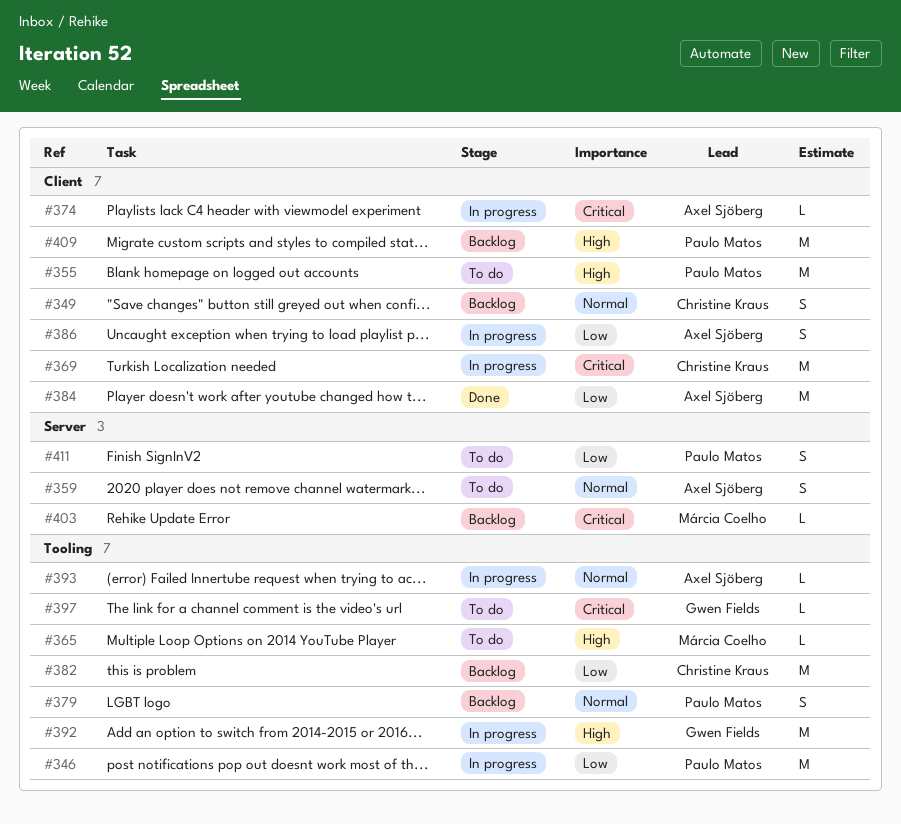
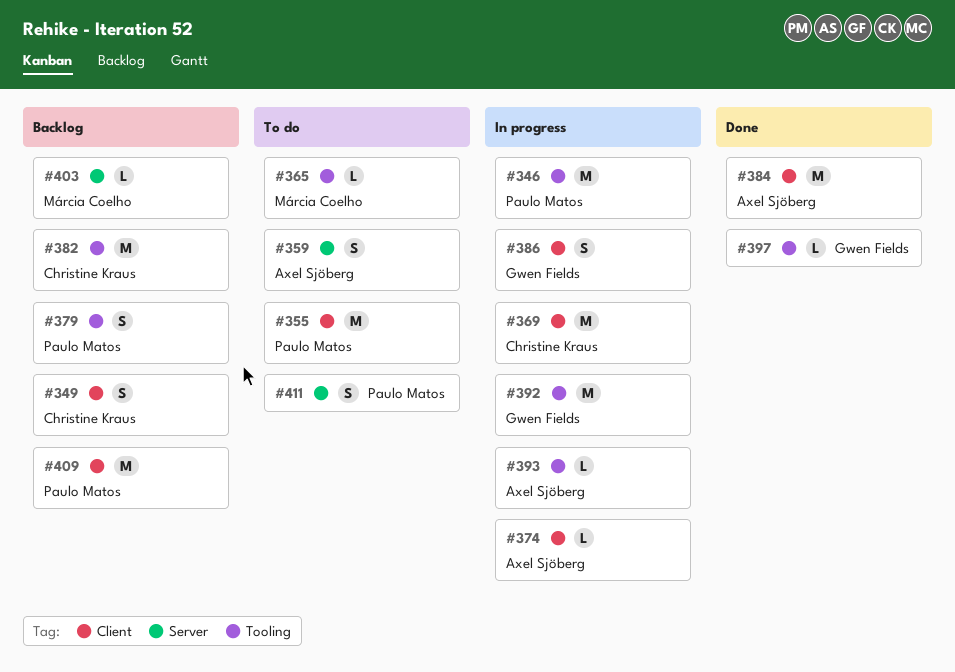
#386, owner: Axel Sjöberg -> Gwen Fields
#397, status: To do -> Done

